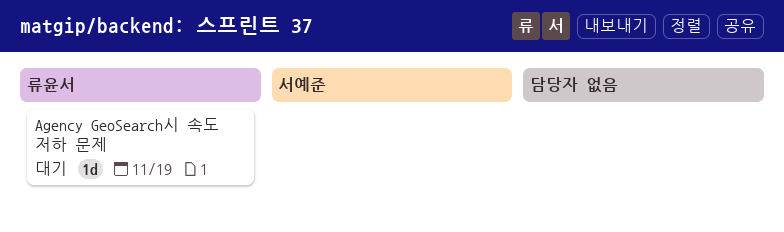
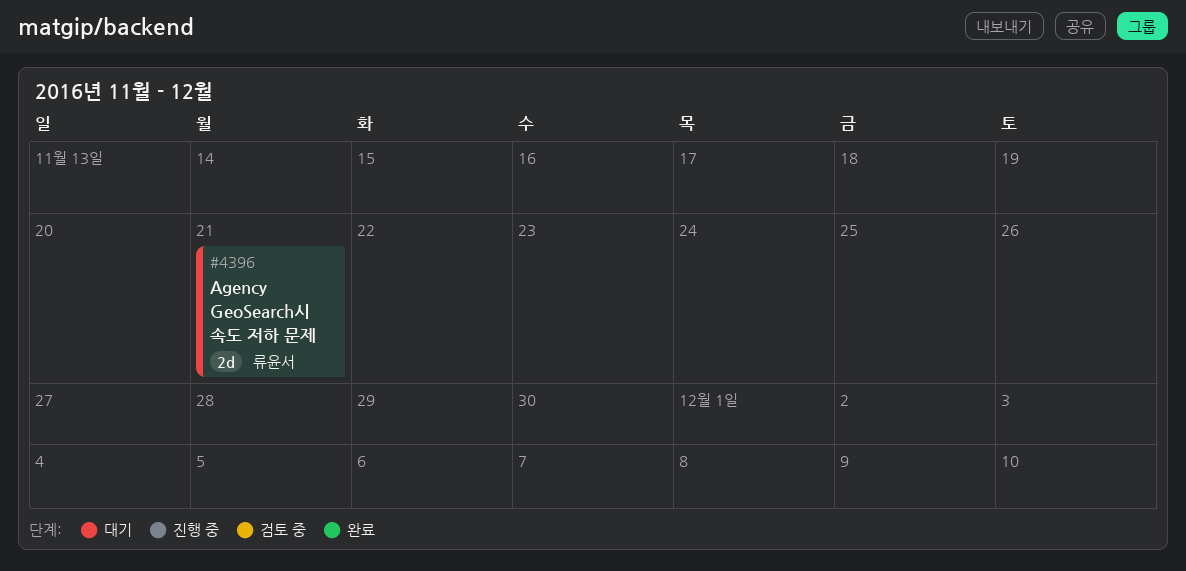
Agency GeoSearch시 속도 저하 문제, estimate: 1d -> 2d
Agency GeoSearch시 속도 저하 문제, due: Nov 19 -> Nov 21

